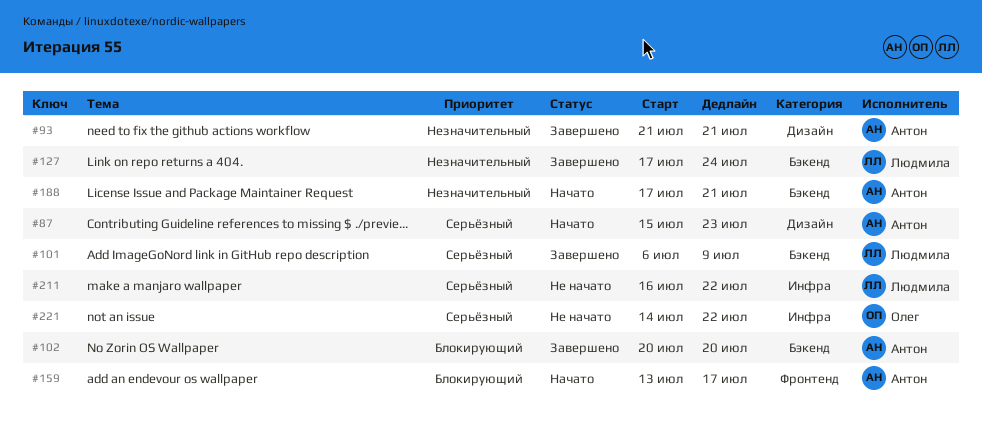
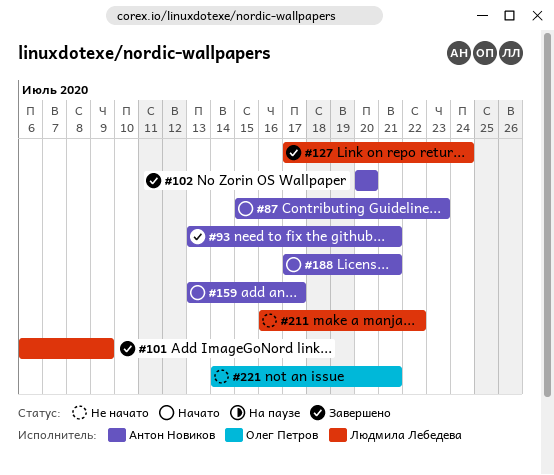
#93, start: Jul 21 -> Jul 13
#221, due: Jul 22 -> Jul 21

